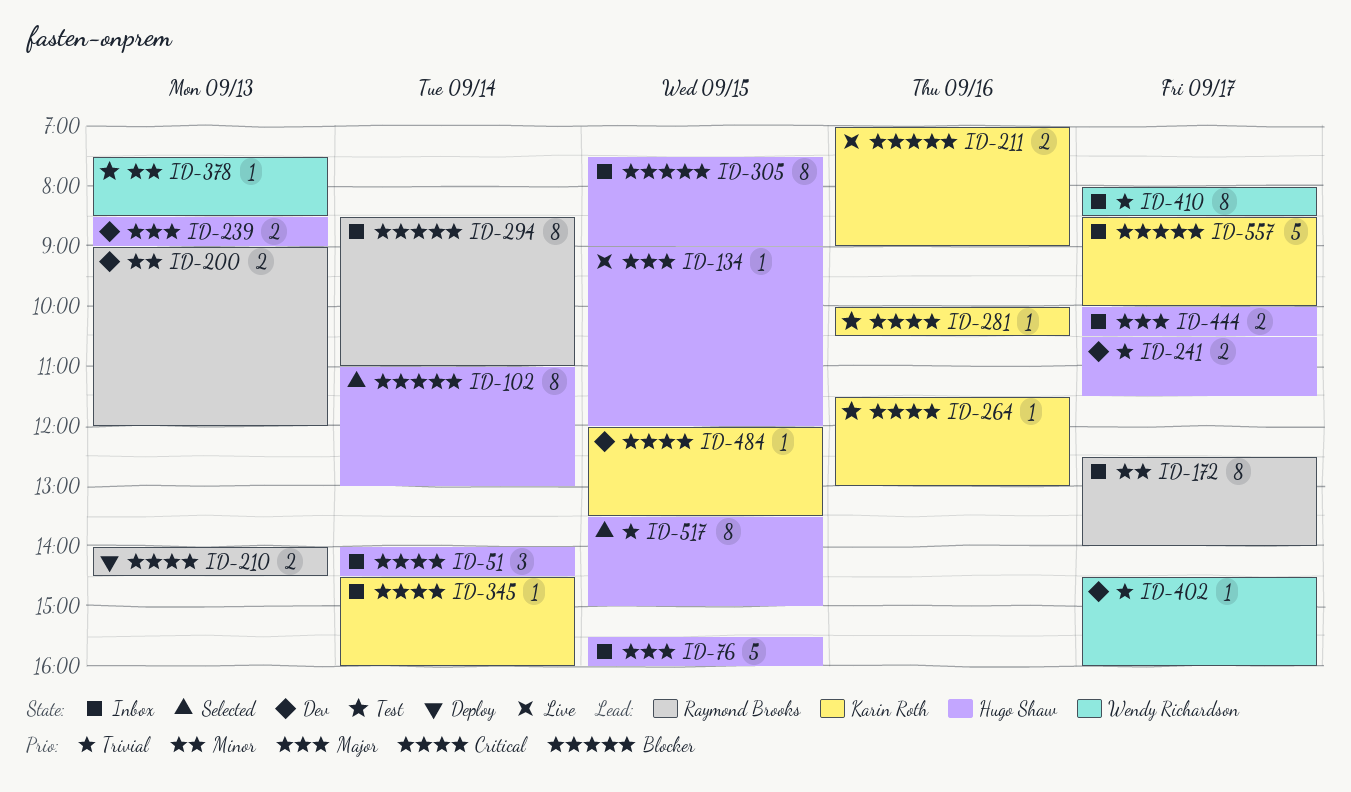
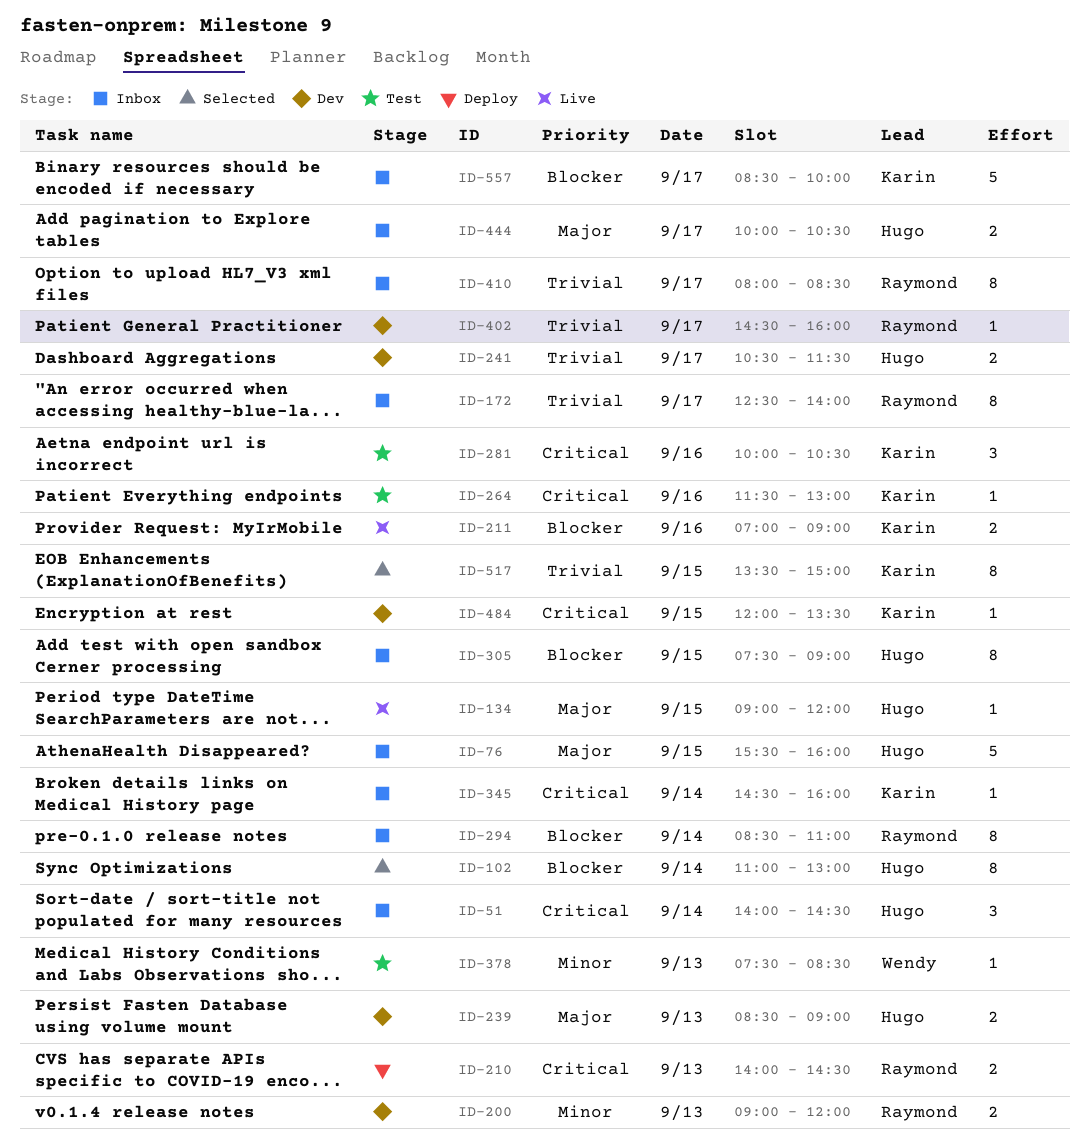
ID-172, priority: Minor -> Trivial
ID-281, estimate: 1 -> 3
ID-402, owner: Wendy Richardson -> Raymond Brooks
ID-410, owner: Wendy Richardson -> Raymond Brooks
ID-517, owner: Hugo Shaw -> Karin Roth

